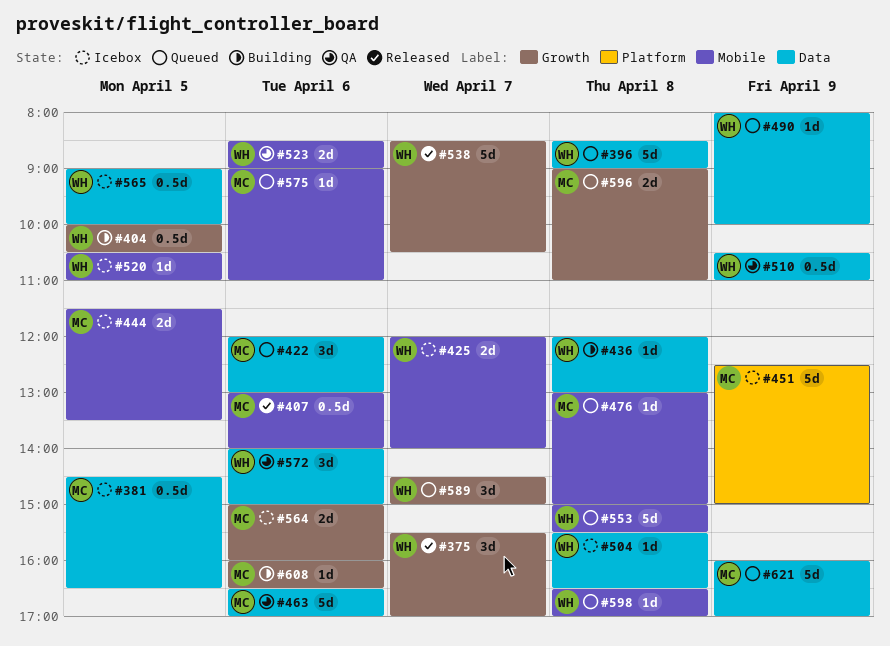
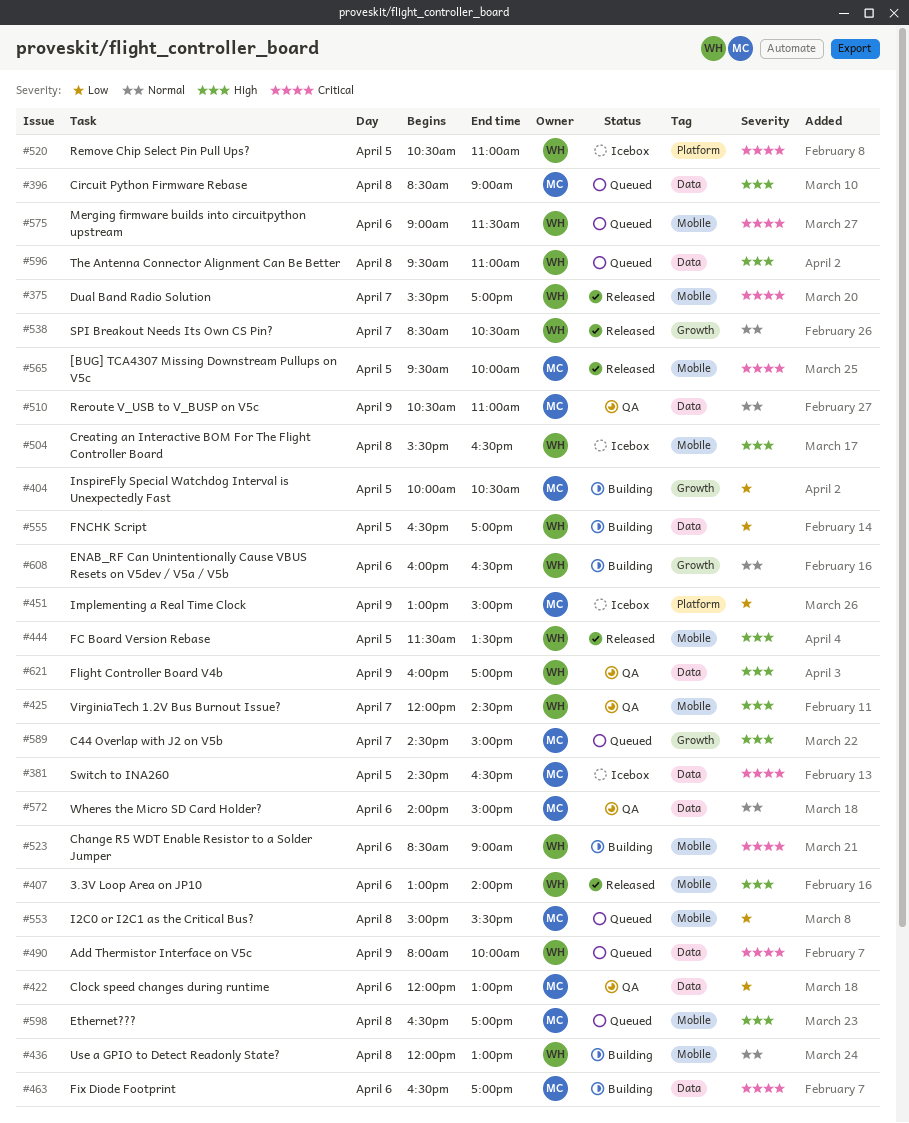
#375, label: Growth -> Mobile
#396, owner: WH -> MC
#404, owner: WH -> MC
#407, owner: MC -> WH
#422, status: Queued -> QA
#425, status: Icebox -> QA
#425, ends: 14:00 -> 14:30
#436, label: Data -> Mobile
#444, status: Icebox -> Released
#444, owner: MC -> WH
#451, begins: 12:30 -> 13:00
#463, status: QA -> Building
#476: present -> none
#504, label: Data -> Mobile
#510, owner: WH -> MC
#520, label: Mobile -> Platform
#523, status: QA -> Building
#553, owner: WH -> MC
#555: none -> present
#564: present -> none
#565, status: Icebox -> Released
#565, owner: WH -> MC
#565, label: Data -> Mobile
#565, begins: 09:00 -> 09:30
#572, owner: WH -> MC
#575, owner: MC -> WH
#575, ends: 11:00 -> 11:30
#589, owner: WH -> MC
#596, owner: MC -> WH
#596, label: Growth -> Data
#596, begins: 09:00 -> 09:30
#598, owner: WH -> MC
#608, owner: MC -> WH
#621, status: Queued -> QA
#621, owner: MC -> WH

